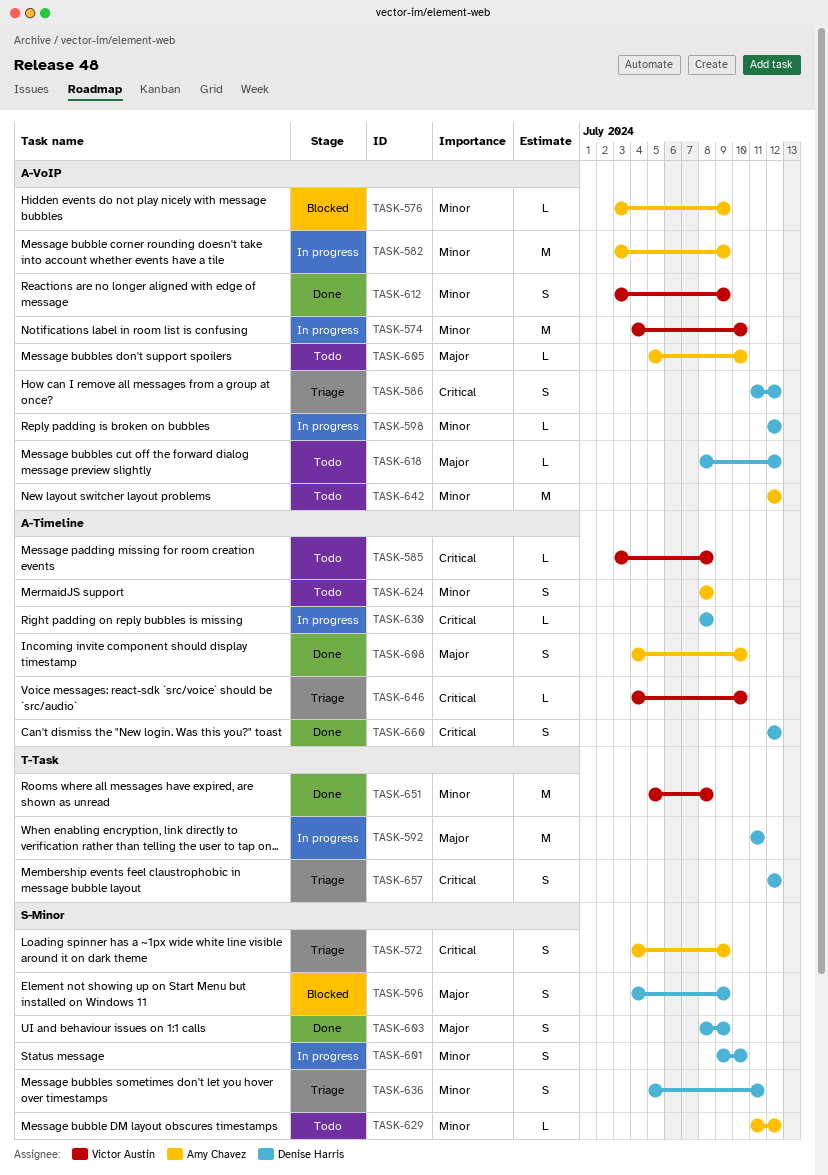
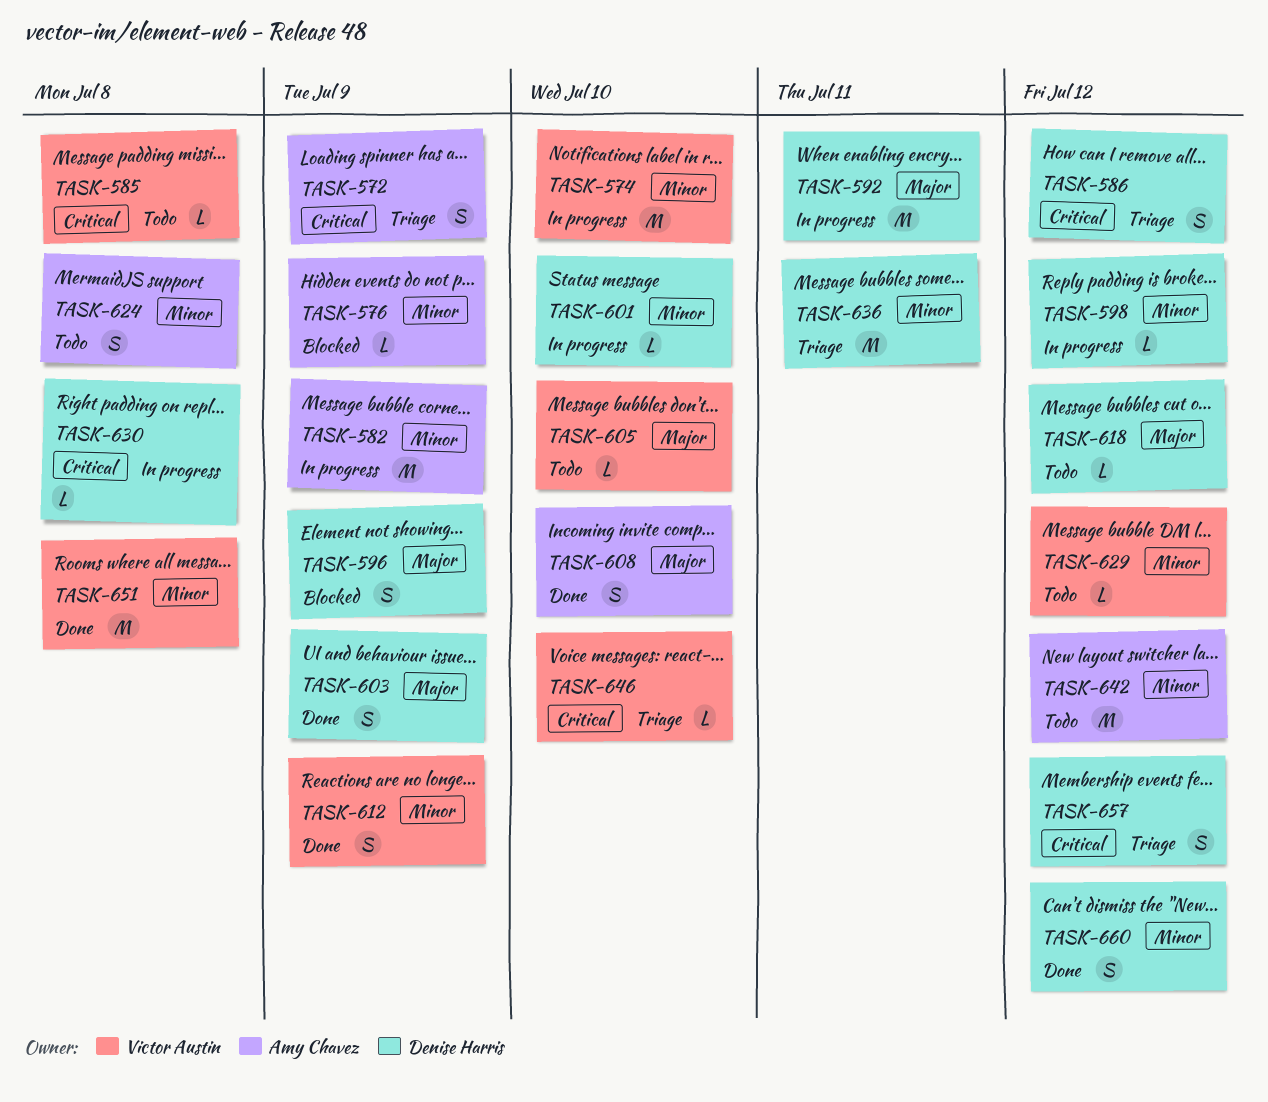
TASK-601, estimate: S -> L
TASK-605, owner: Amy Chavez -> Victor Austin
TASK-629, owner: Amy Chavez -> Victor Austin
TASK-636, estimate: S -> M
TASK-660, priority: Critical -> Minor

